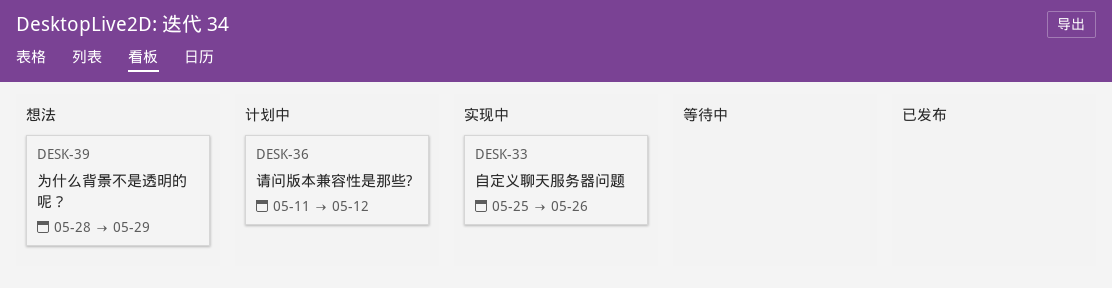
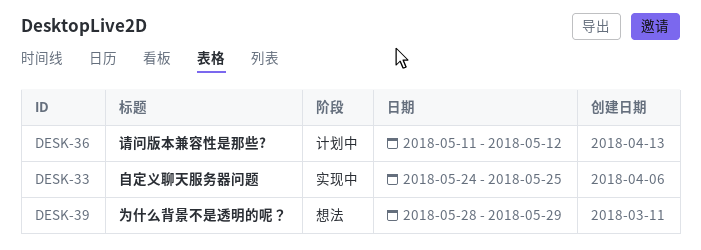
DESK-33, start: May 25 -> May 24
DESK-33, due: May 26 -> May 25

